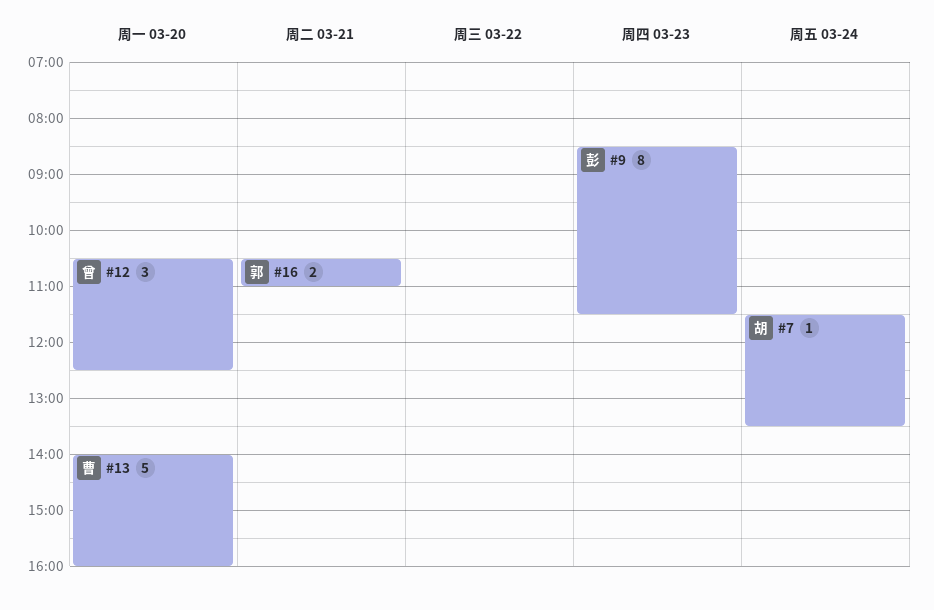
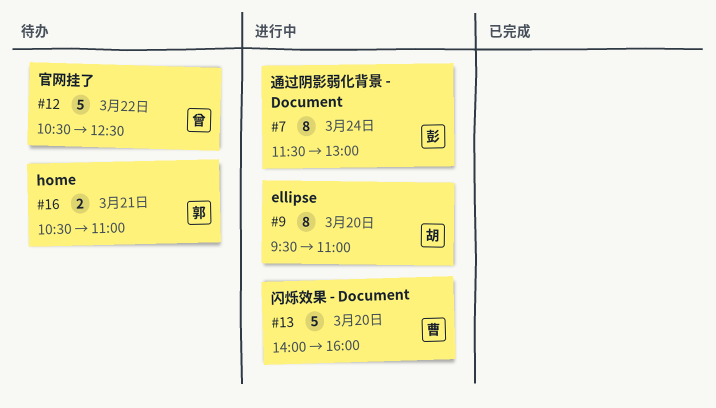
#7, owner: 胡 -> 彭
#7, estimate: 1 -> 8
#7, ends: 13:30 -> 13:00
#9, owner: 彭 -> 胡
#9, day: Mar 23 -> Mar 20
#9, begins: 08:30 -> 09:30
#9, ends: 11:30 -> 11:00
#12, estimate: 3 -> 5
#12, day: Mar 20 -> Mar 22

